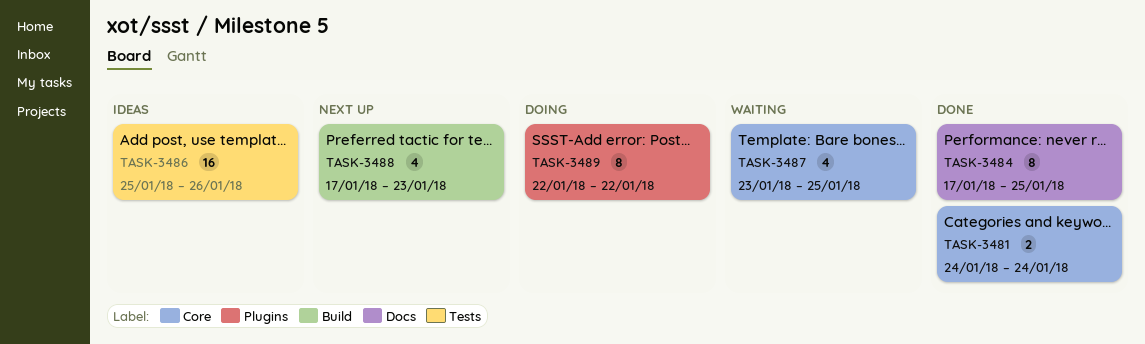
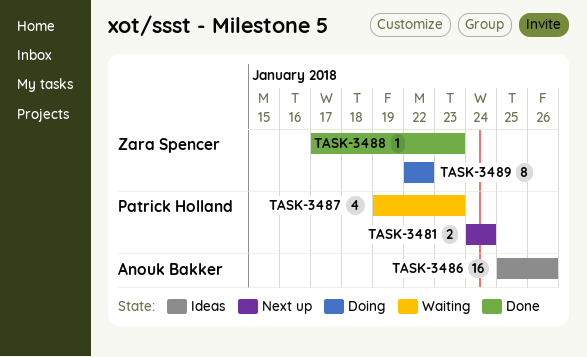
TASK-3481, status: Done -> Next up
TASK-3484: present -> none
TASK-3487, start: Jan 23 -> Jan 19
TASK-3487, due: Jan 25 -> Jan 23
TASK-3488, status: Next up -> Done
TASK-3488, estimate: 4 -> 1

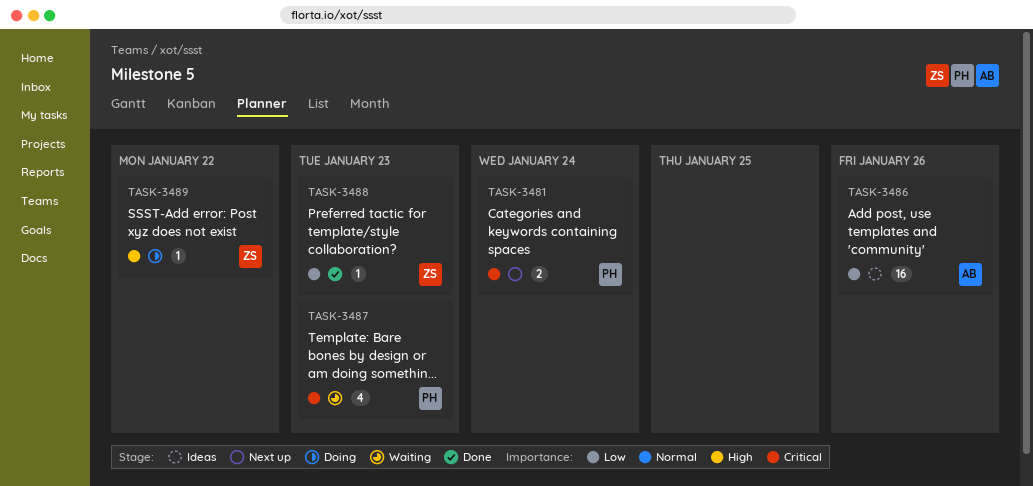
TASK-3489, estimate: 8 -> 1

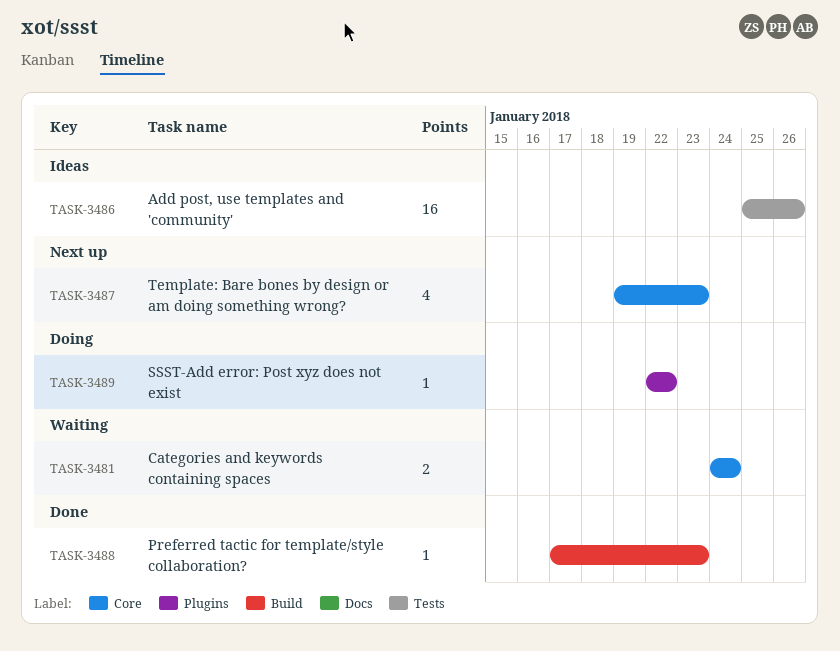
TASK-3481, status: Next up -> Waiting
TASK-3487, status: Waiting -> Next up

